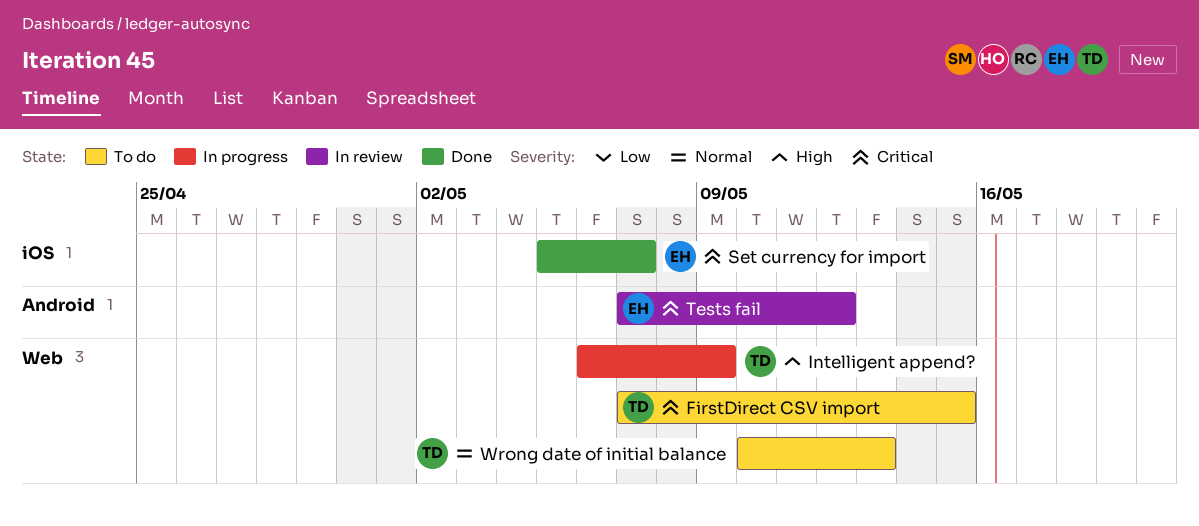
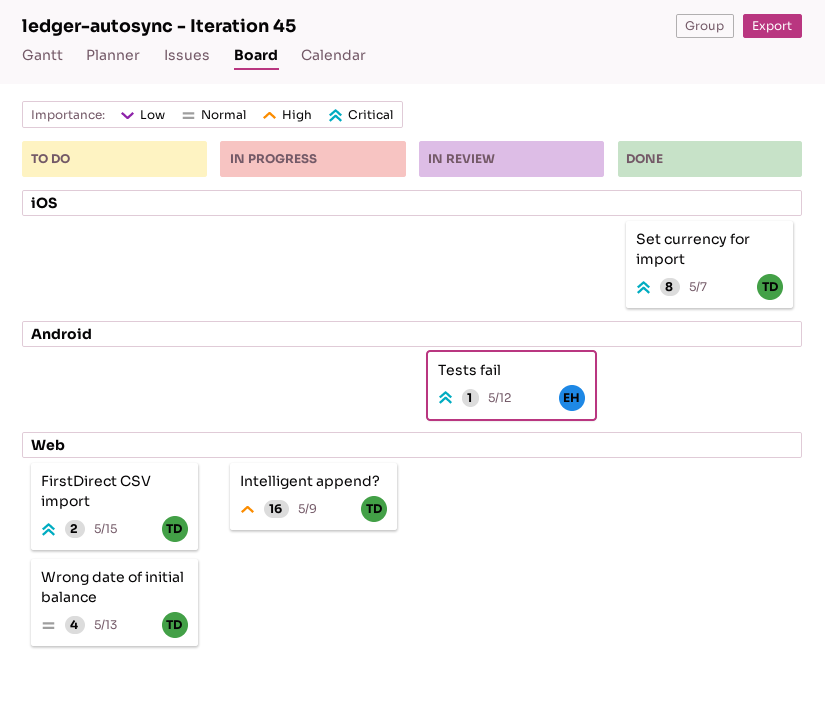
Set currency for import, owner: EH -> TD

